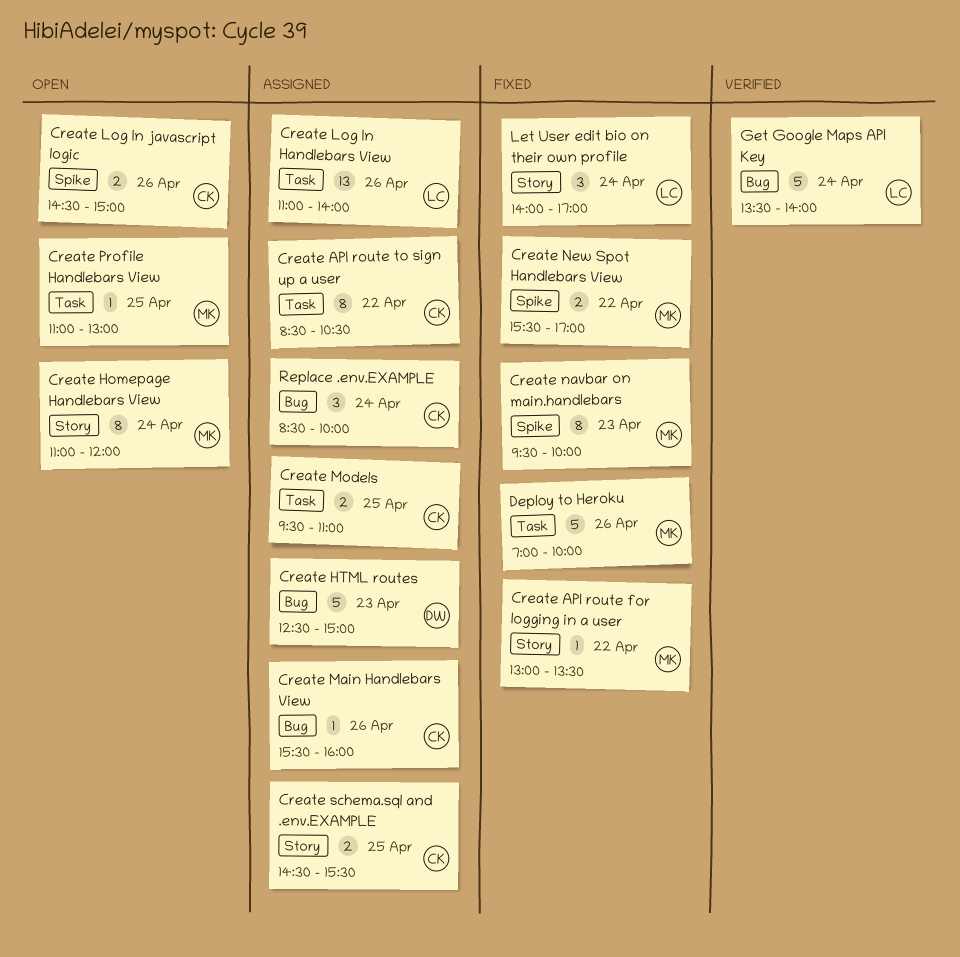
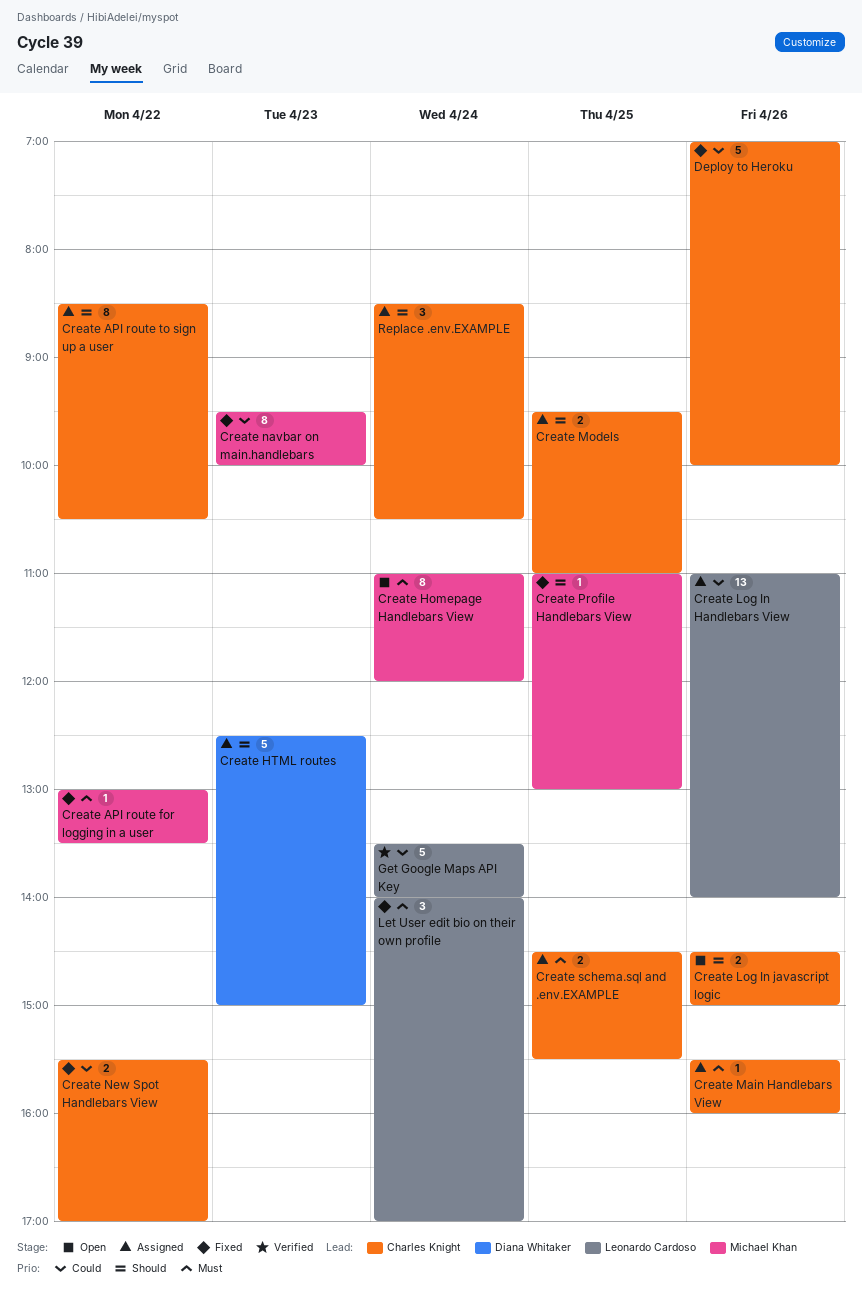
Create New Spot Handlebars View, owner: Michael Khan -> Charles Knight
Create Profile Handlebars View, status: Open -> Fixed
Deploy to Heroku, owner: Michael Khan -> Charles Knight
Replace .env.EXAMPLE, ends: 10:00 -> 10:30

